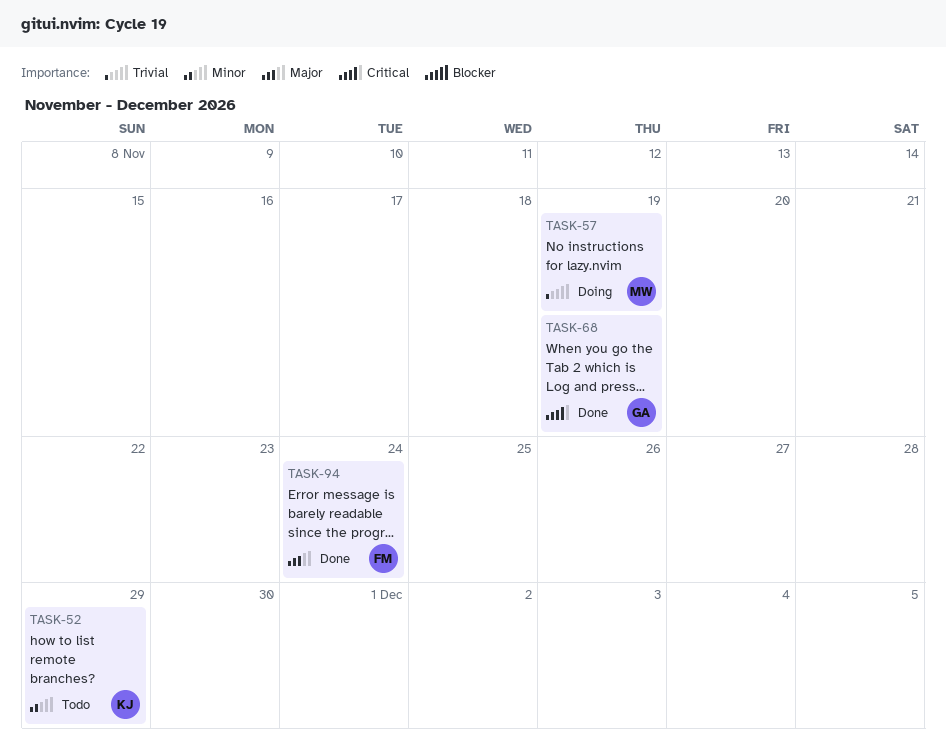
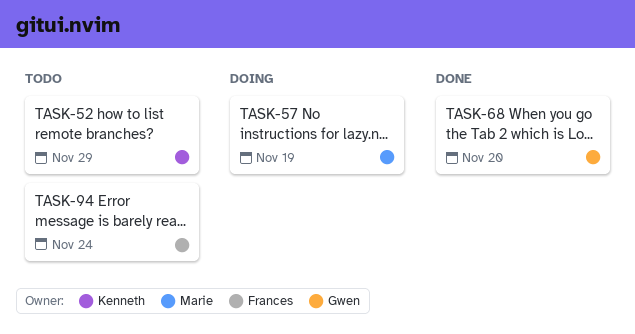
TASK-68, due: Nov 19 -> Nov 20
TASK-94, status: Done -> Todo

